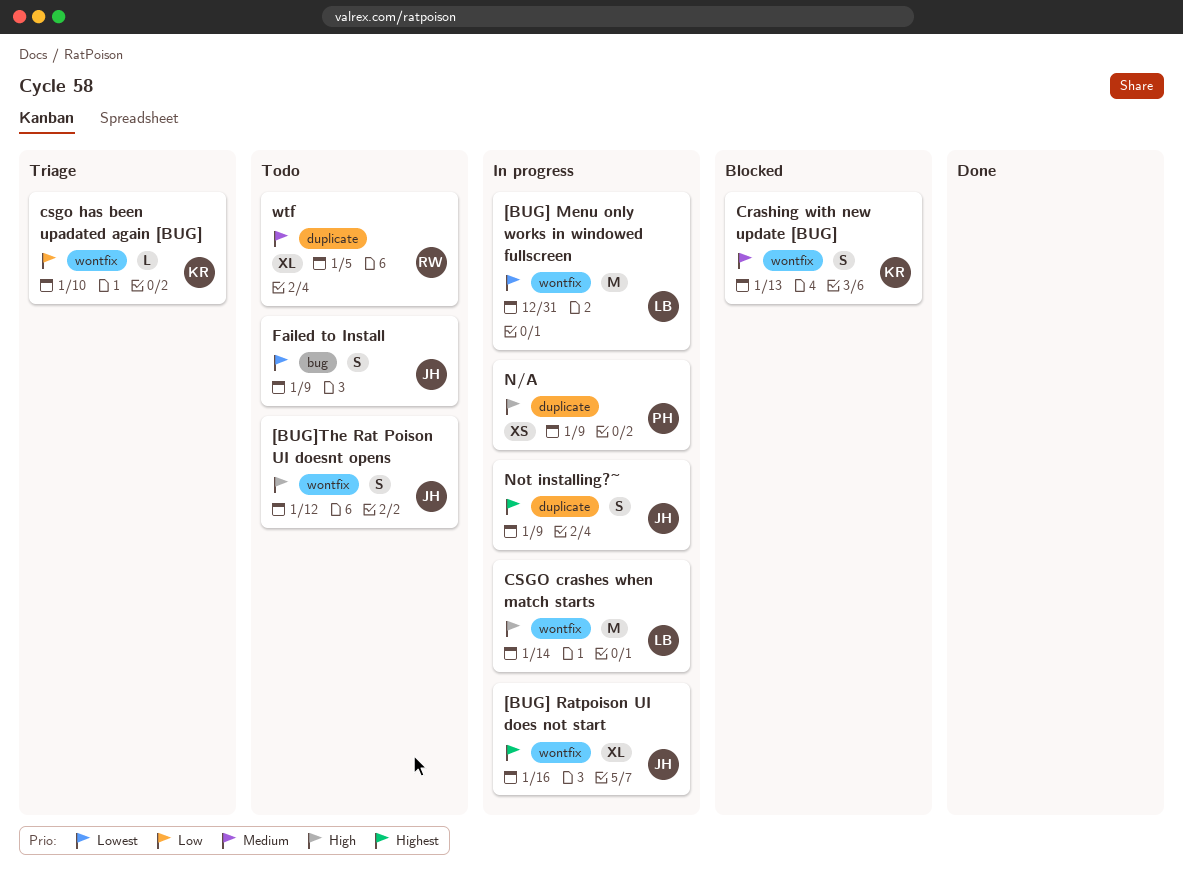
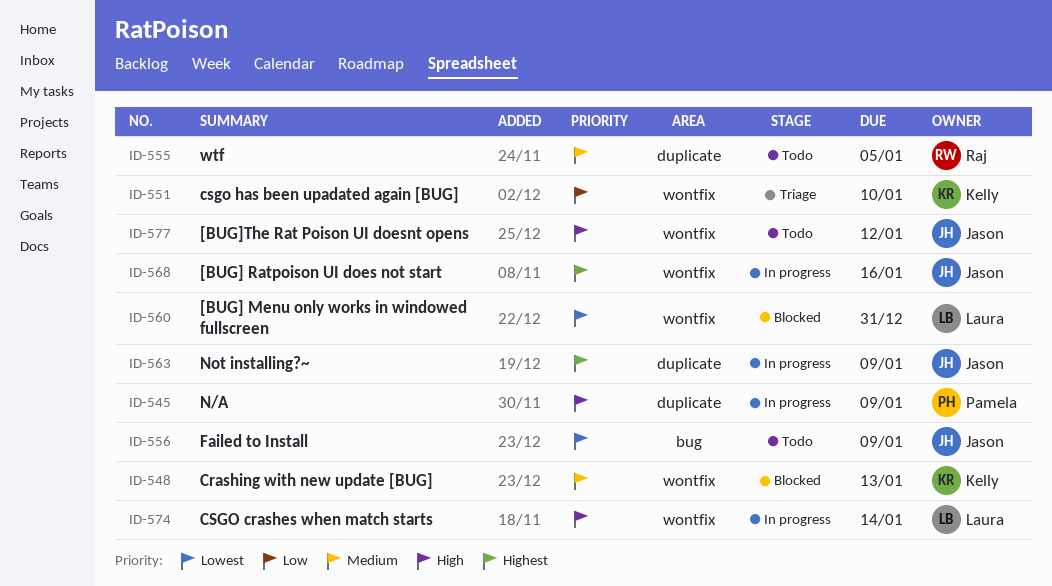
[BUG] Menu only works in windowed fullscreen, status: In progress -> Blocked

